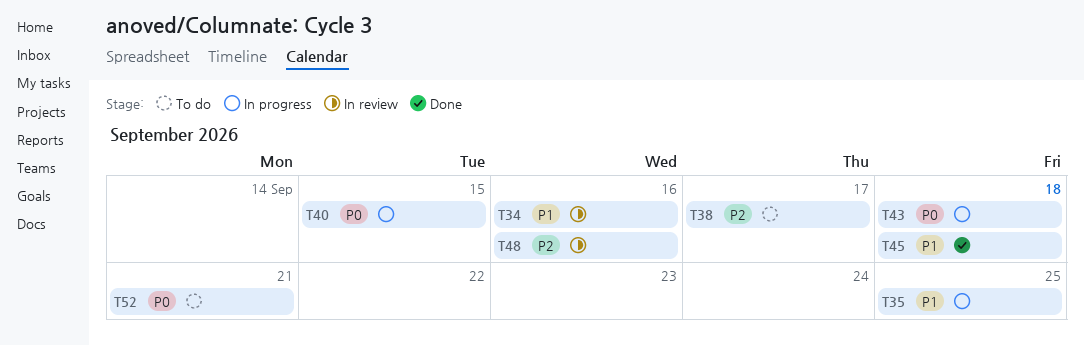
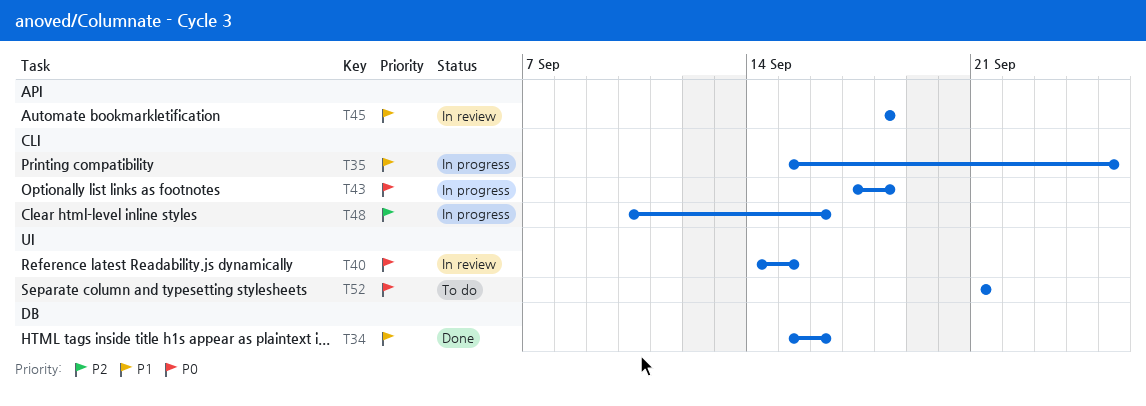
T34, status: In review -> Done
T38: present -> none
T40, status: In progress -> In review
T45, status: Done -> In review
T48, status: In review -> In progress

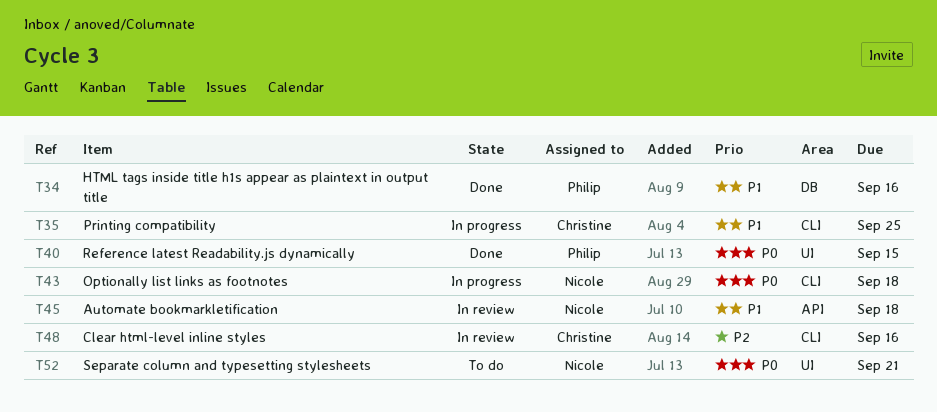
T40, status: In review -> Done
T48, status: In progress -> In review

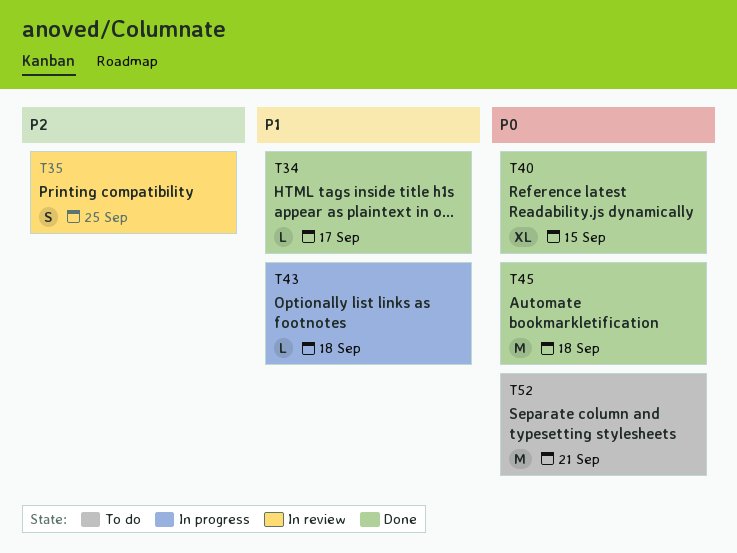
T34, due: Sep 16 -> Sep 17
T35, status: In progress -> In review
T35, priority: P1 -> P2
T43, priority: P0 -> P1
T45, status: In review -> Done
T45, priority: P1 -> P0
T48: present -> none

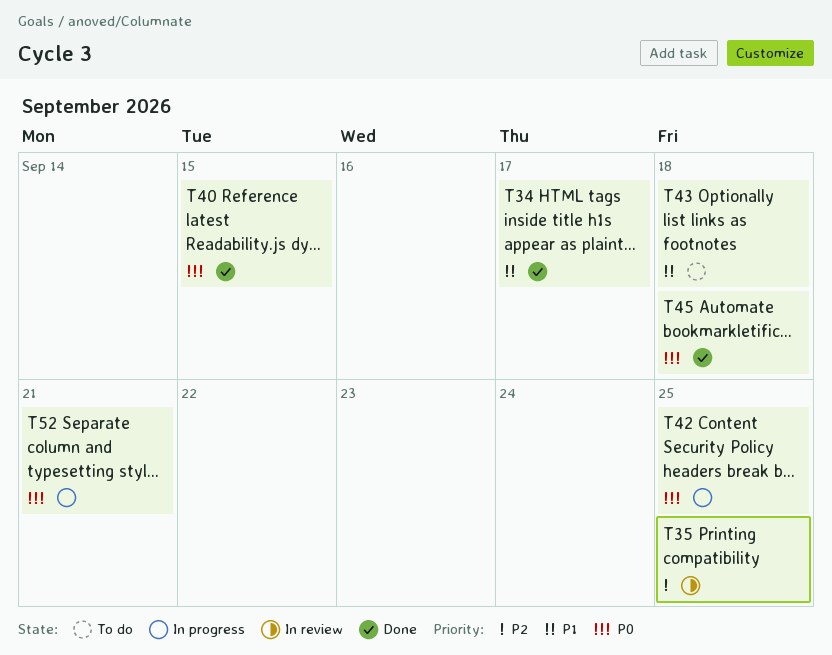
T42: none -> present
T43, status: In progress -> To do
T52, status: To do -> In progress

